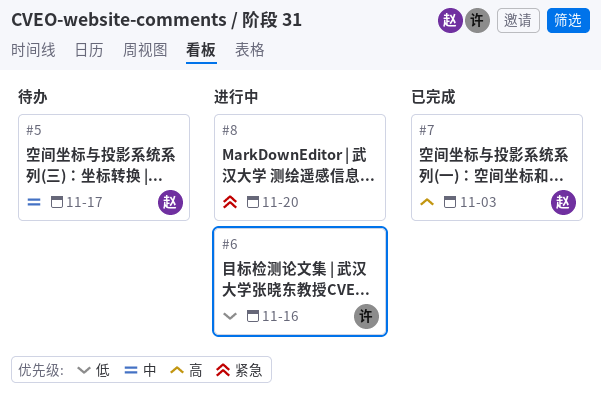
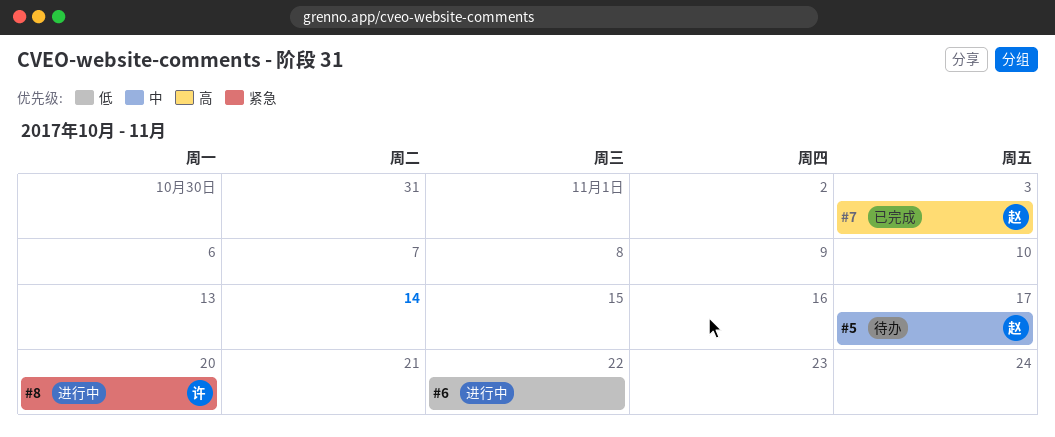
#6, owner: 许 -> none
#6, due: Nov 16 -> Nov 22
#8, owner: none -> 许

